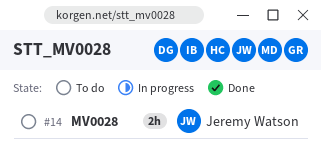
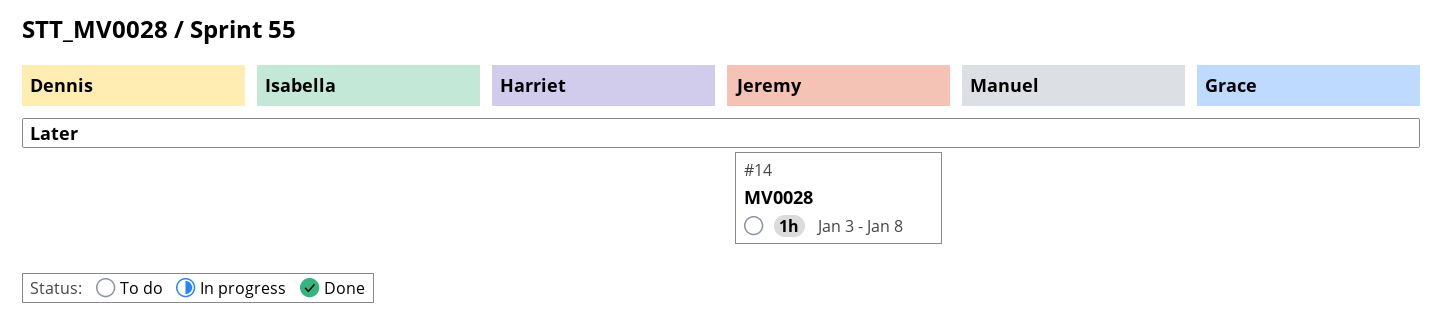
#14, estimate: 2h -> 1h

